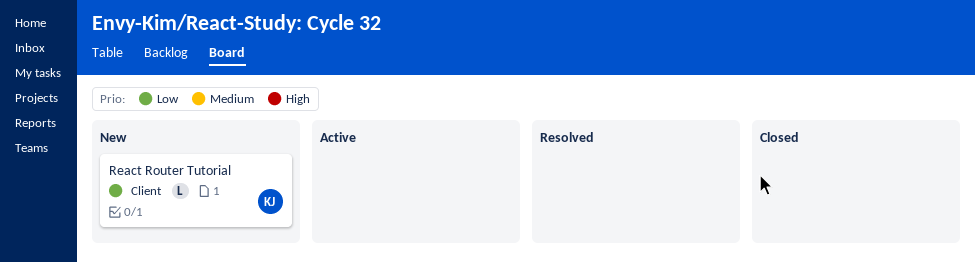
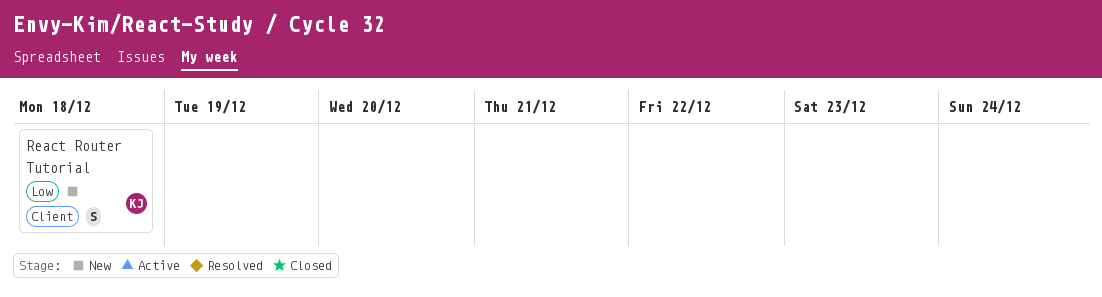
React Router Tutorial, estimate: L -> S

